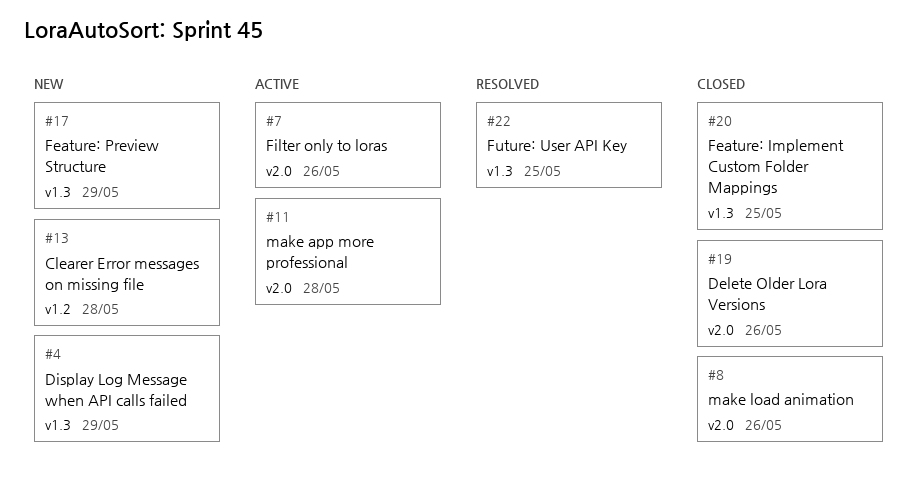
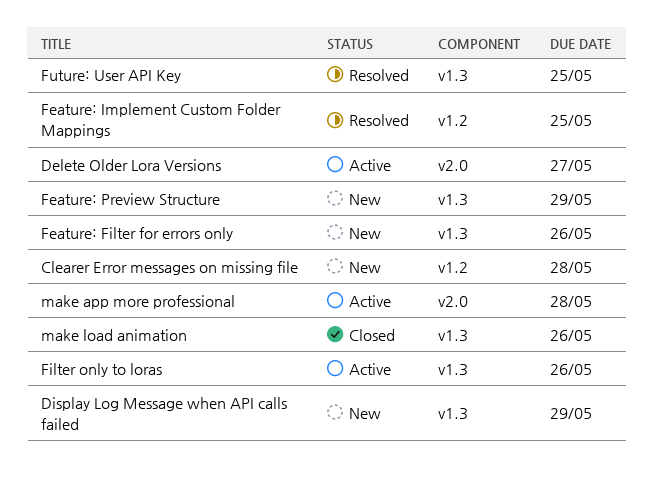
Delete Older Lora Versions, status: Closed -> Active
Delete Older Lora Versions, due: May 26 -> May 27
Feature: Filter for errors only: none -> present
Feature: Implement Custom Folder Mappings, status: Closed -> Resolved
Feature: Implement Custom Folder Mappings, label: v1.3 -> v1.2
Filter only to loras, label: v2.0 -> v1.3
make load animation, label: v2.0 -> v1.3

